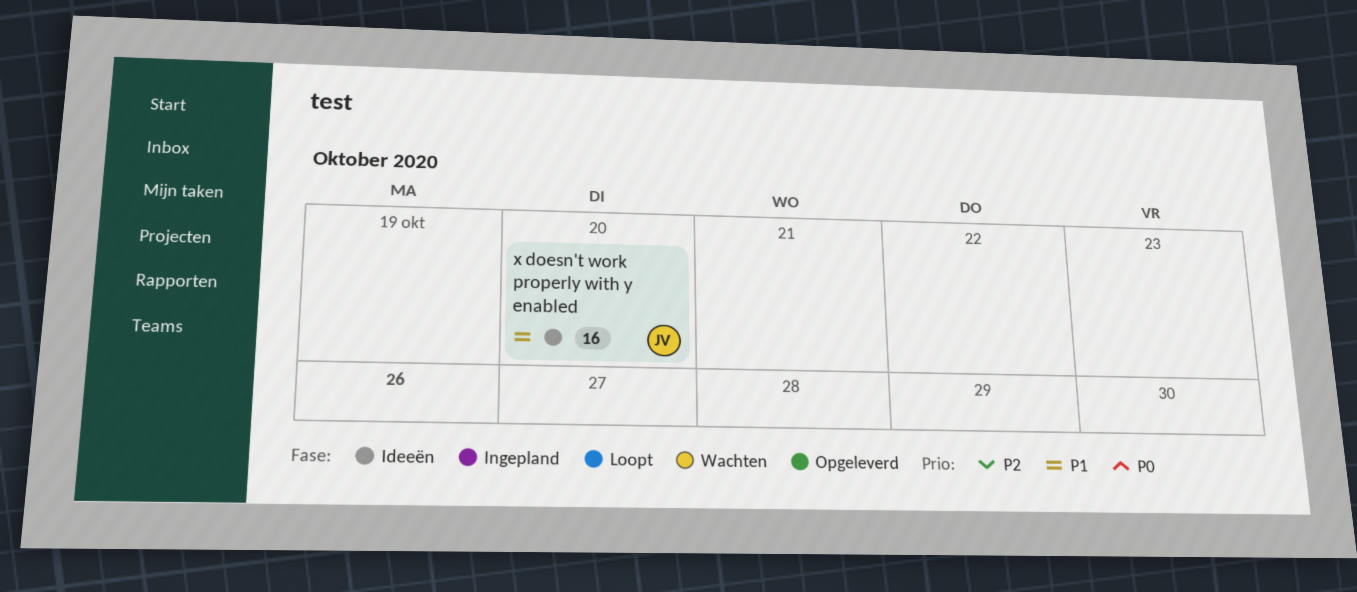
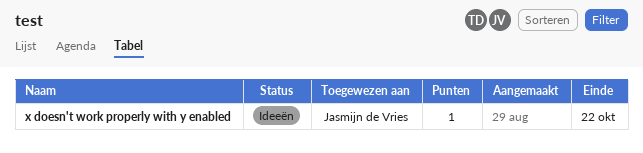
x doesn't work properly with y enabled, estimate: 16 -> 1
x doesn't work properly with y enabled, due: Oct 20 -> Oct 22

